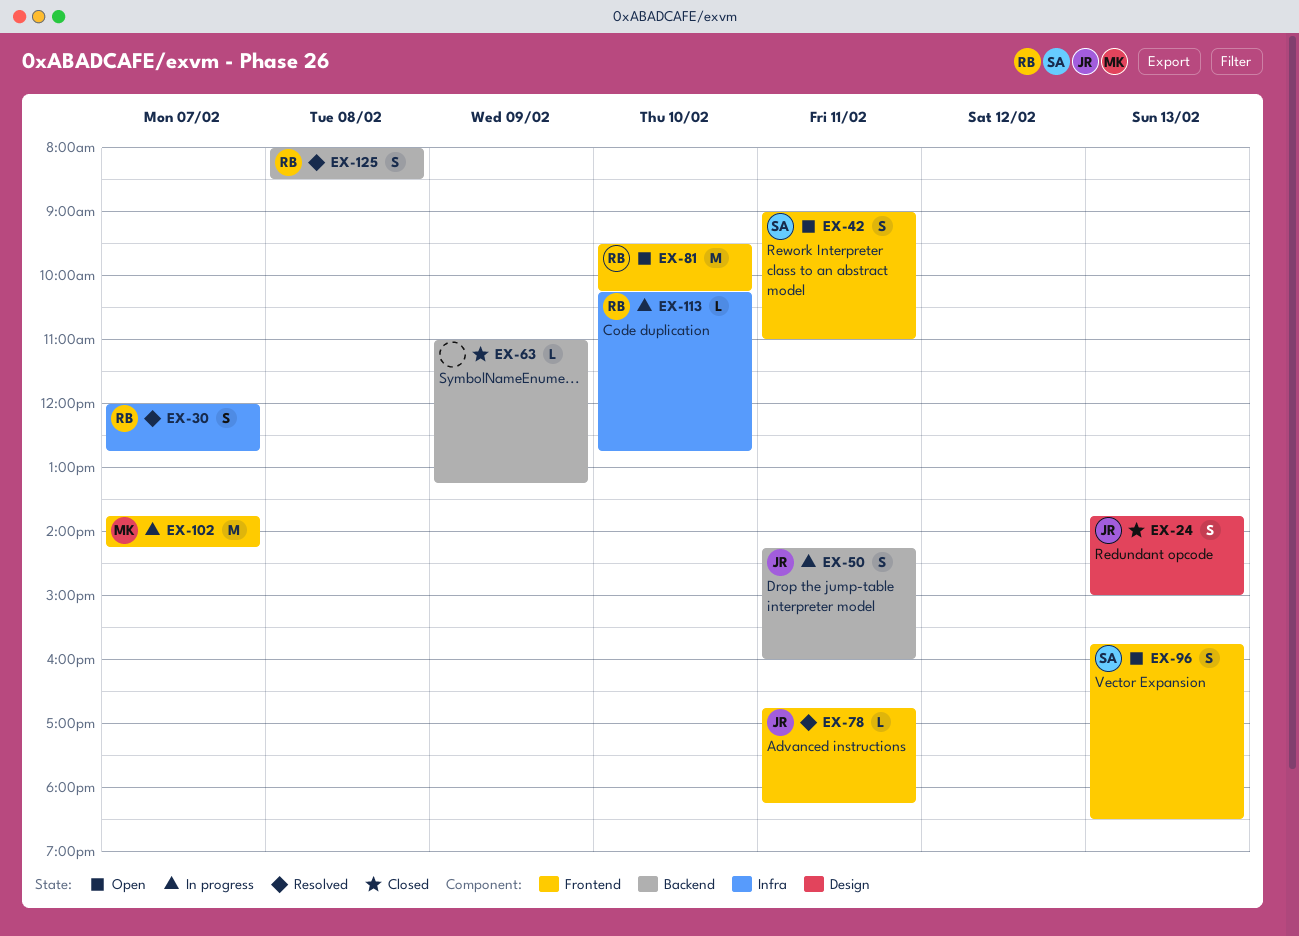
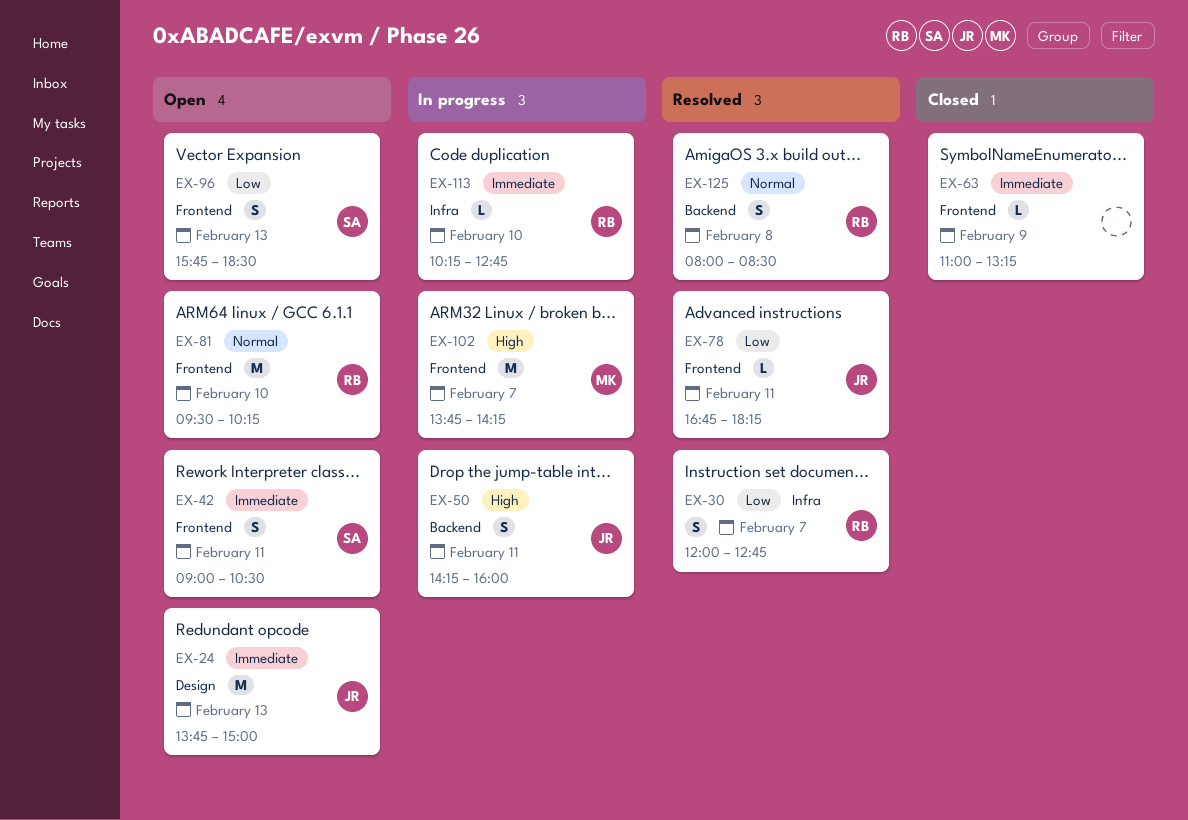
EX-24, status: Closed -> Open
EX-24, estimate: S -> M
EX-42, ends: 11:00 -> 10:30
EX-63, label: Backend -> Frontend

